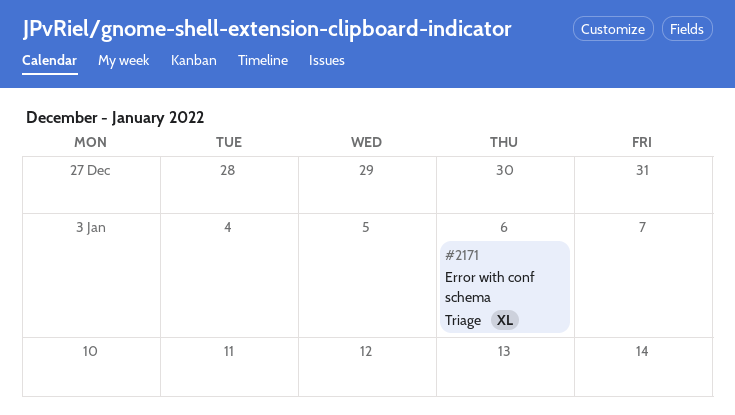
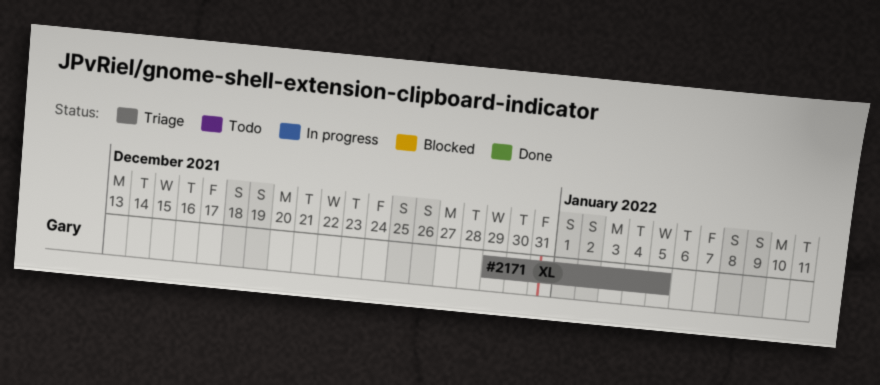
#2171, due: Jan 6 -> Jan 5

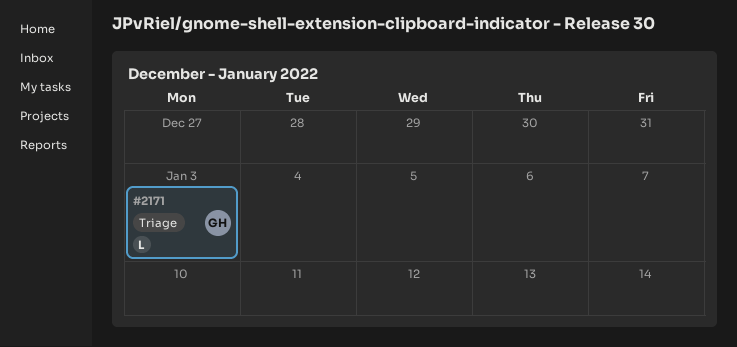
#2171, estimate: XL -> L
#2171, due: Jan 5 -> Jan 3

